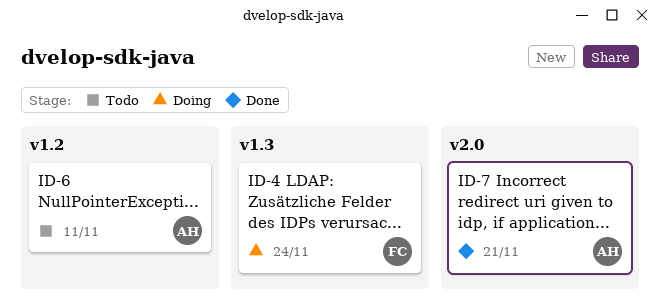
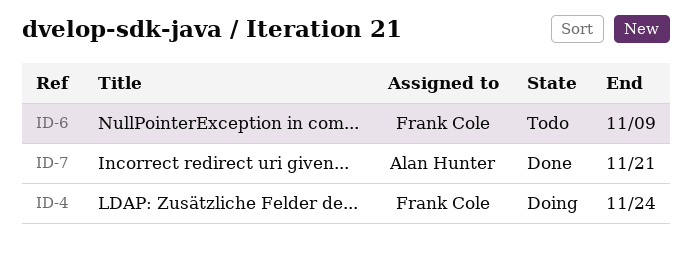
ID-6, owner: Alan Hunter -> Frank Cole
ID-6, due: Nov 11 -> Nov 9

